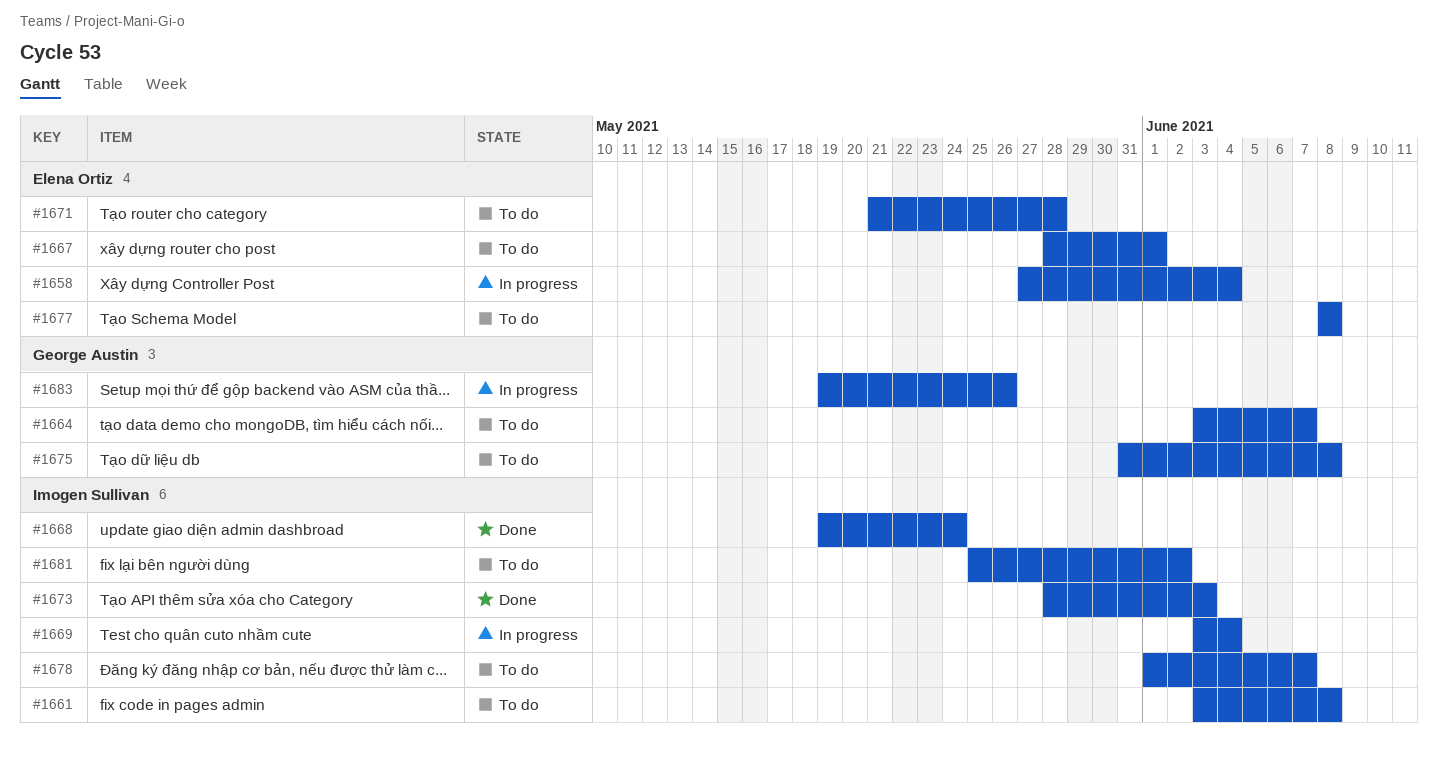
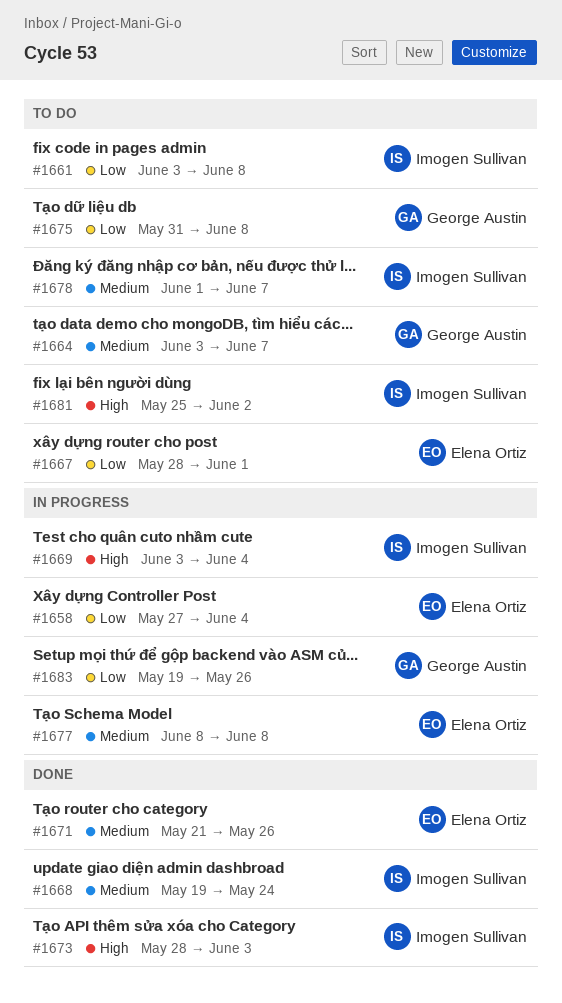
#1671, status: To do -> Done
#1671, due: May 28 -> May 26
#1677, status: To do -> In progress

